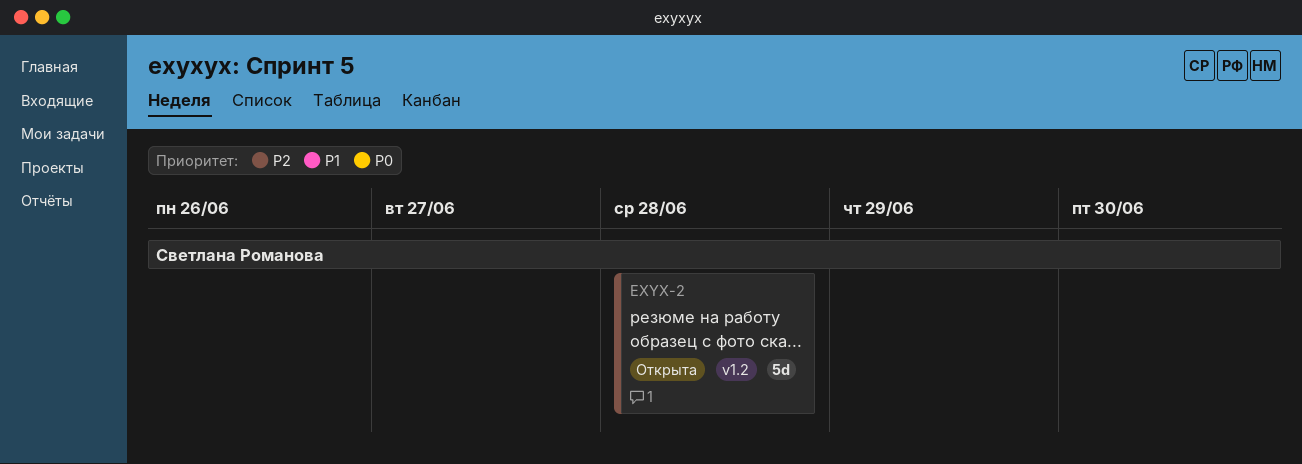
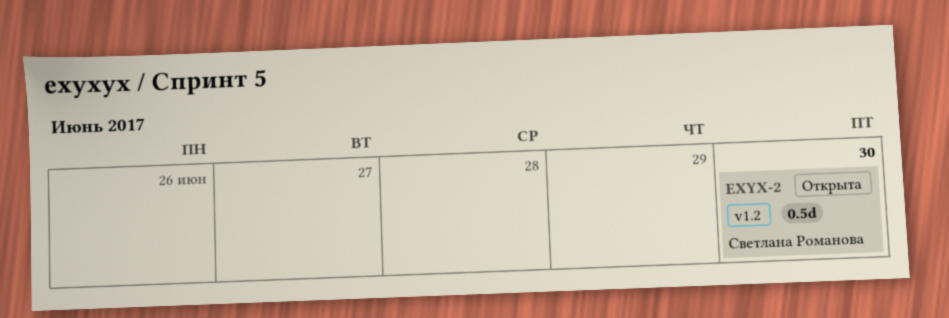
EXYX-2, estimate: 5d -> 0.5d
EXYX-2, due: Jun 28 -> Jun 30

